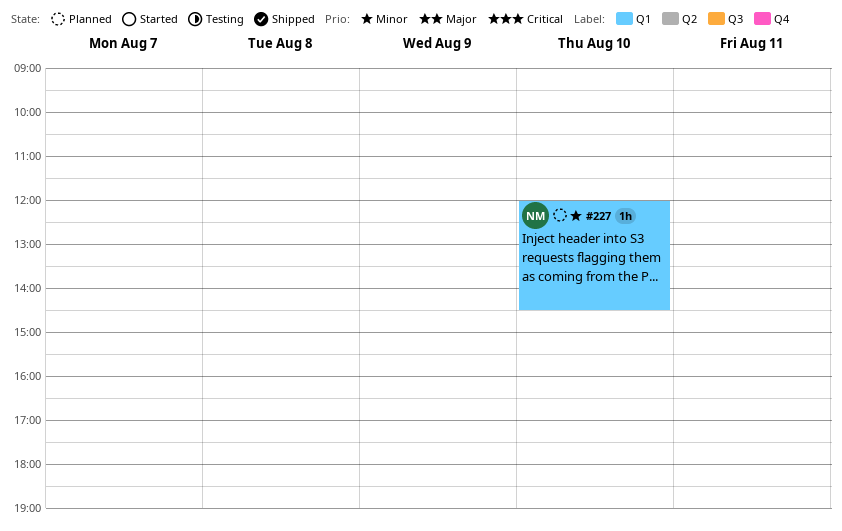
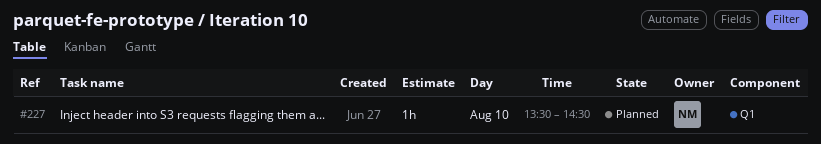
#227, begins: 12:00 -> 13:30

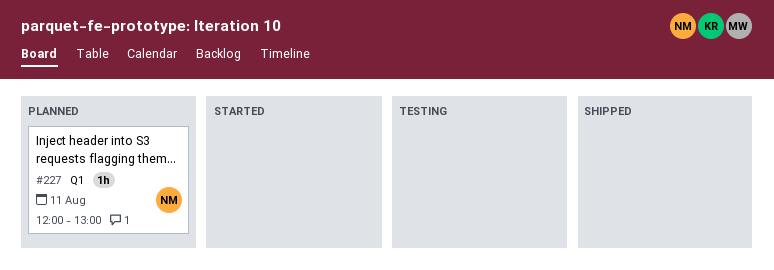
#227, day: Aug 10 -> Aug 11
#227, begins: 13:30 -> 12:00
#227, ends: 14:30 -> 13:00

